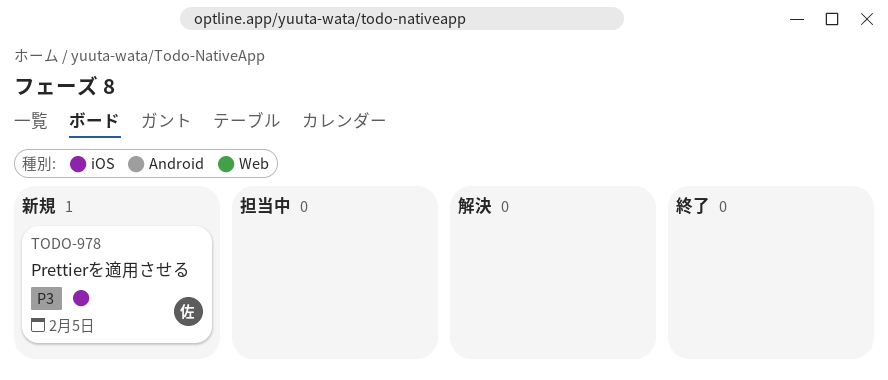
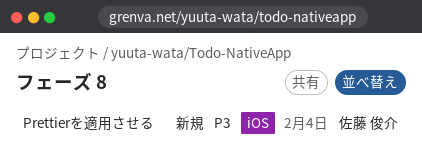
Prettierを適用させる, due: Feb 5 -> Feb 4

